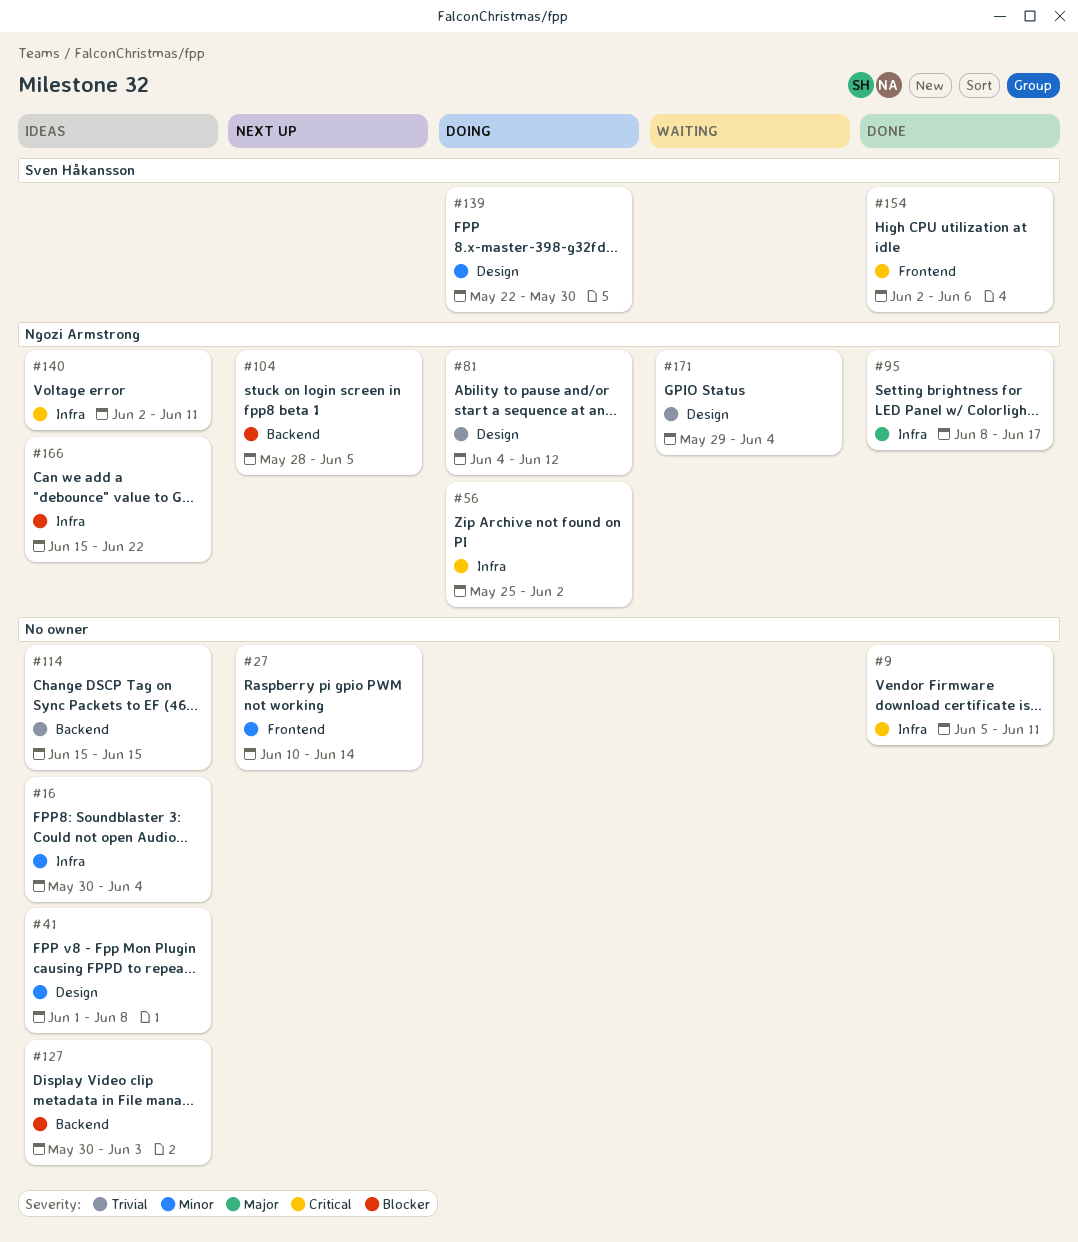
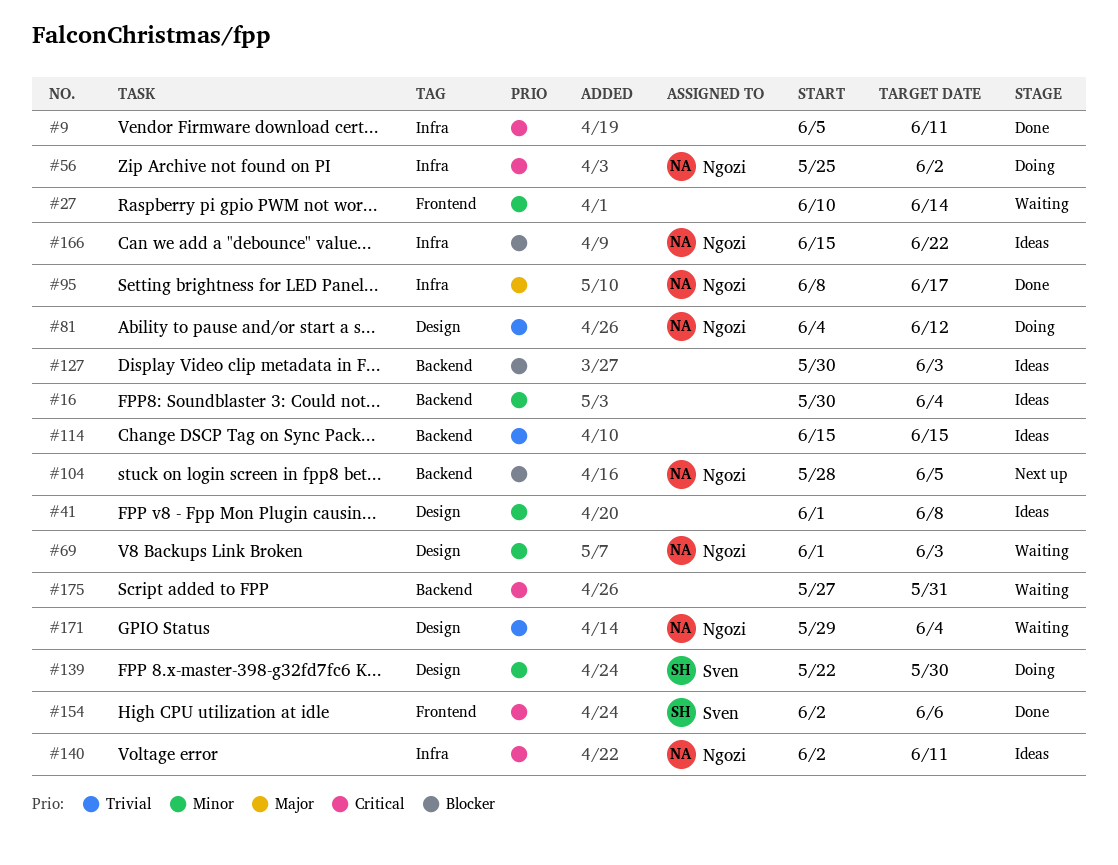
#16, label: Infra -> Backend
#27, status: Next up -> Waiting
#69: none -> present
#175: none -> present

